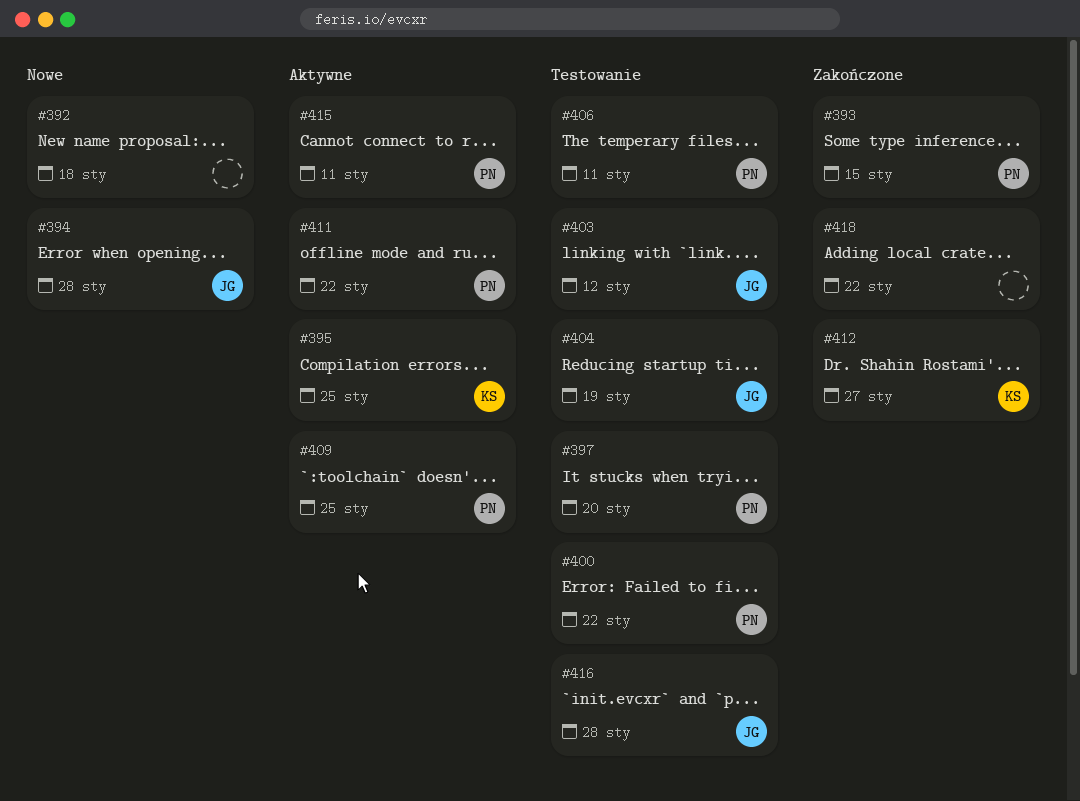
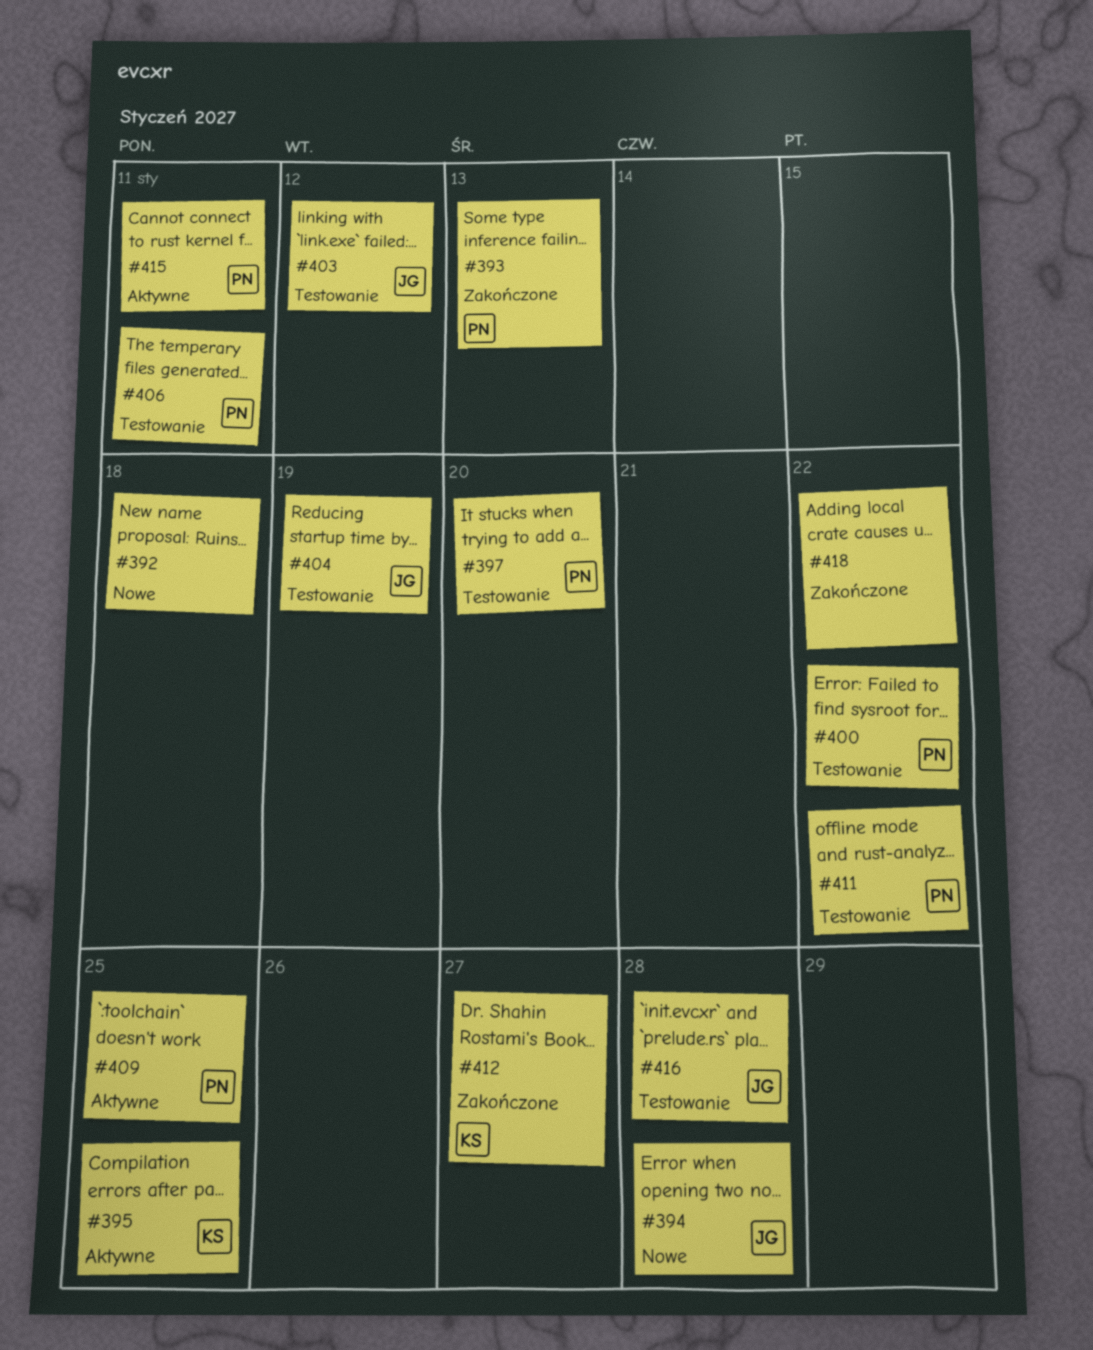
#393, due: Jan 15 -> Jan 13
#411, status: Aktywne -> Testowanie

